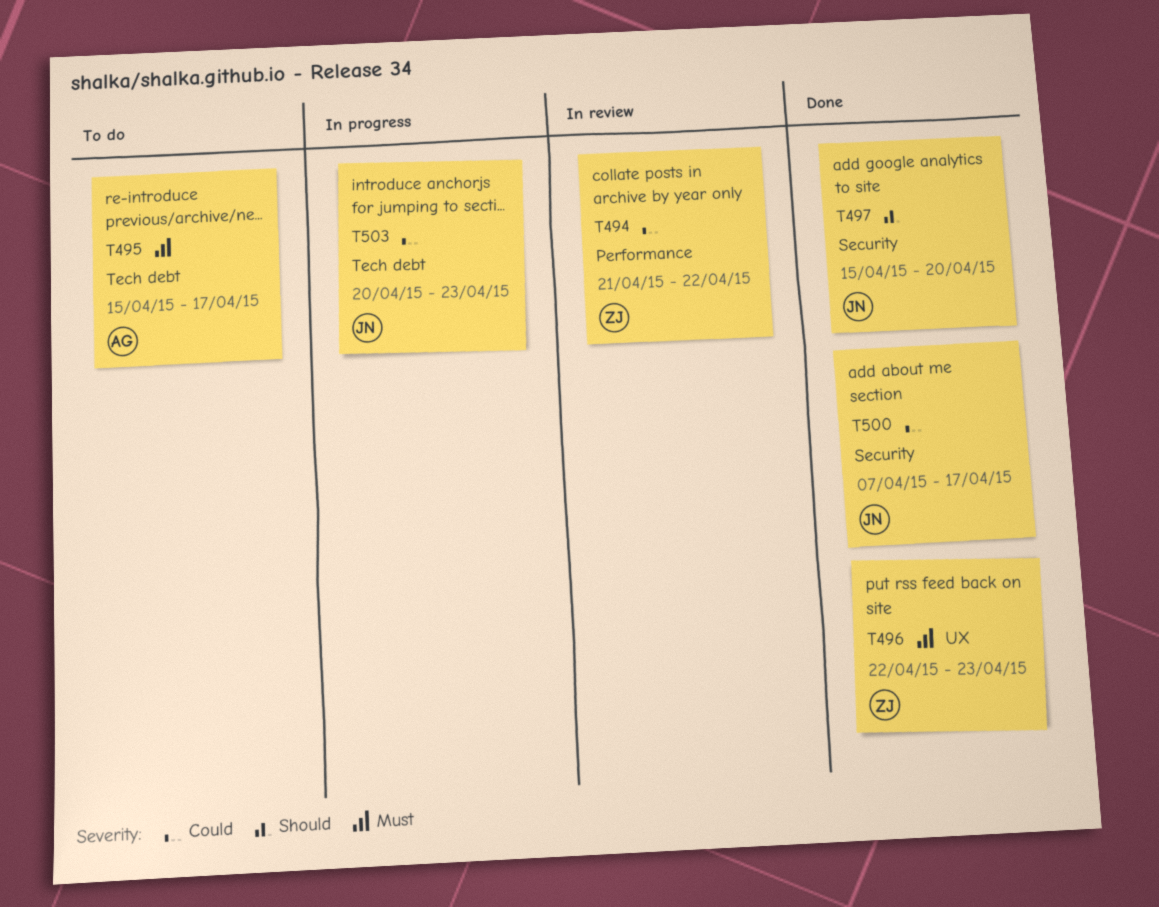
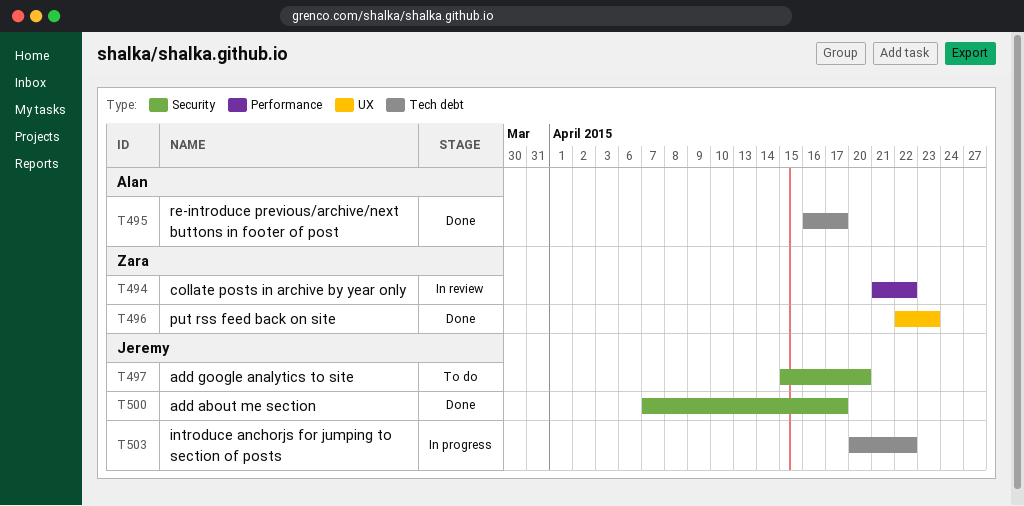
T495, status: To do -> Done
T495, start: Apr 15 -> Apr 16
T497, status: Done -> To do
T503, due: Apr 23 -> Apr 22

